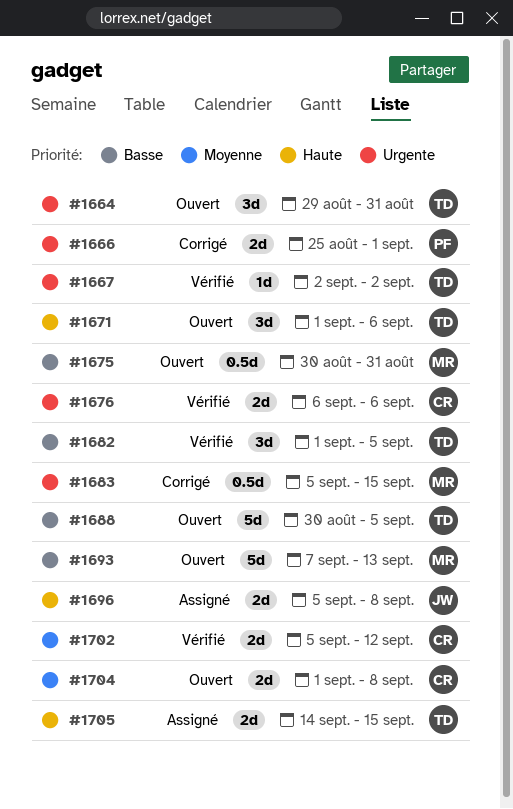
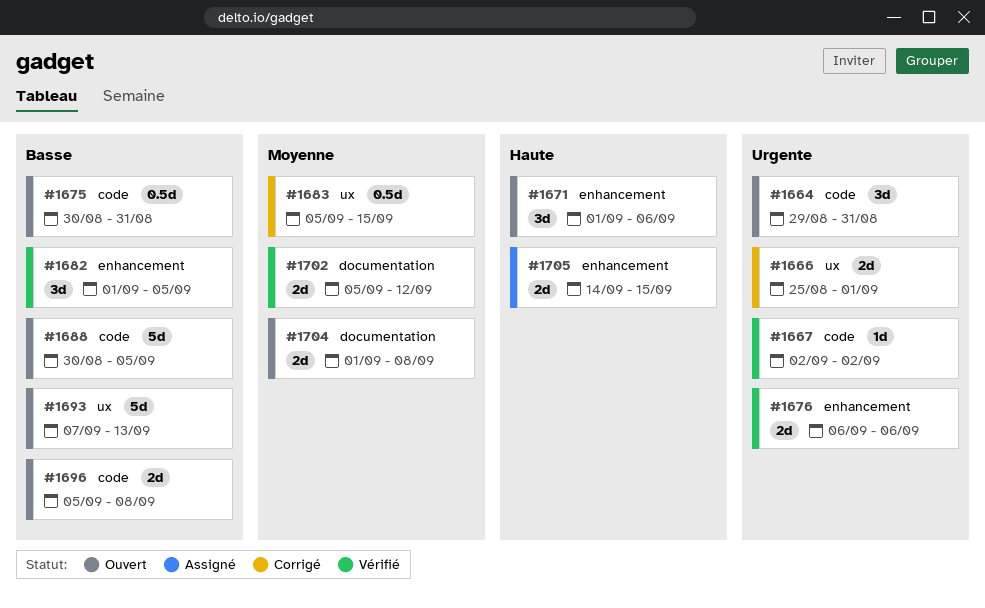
#1683, priority: Urgente -> Moyenne
#1696, status: Assigné -> Ouvert
#1696, priority: Haute -> Basse

